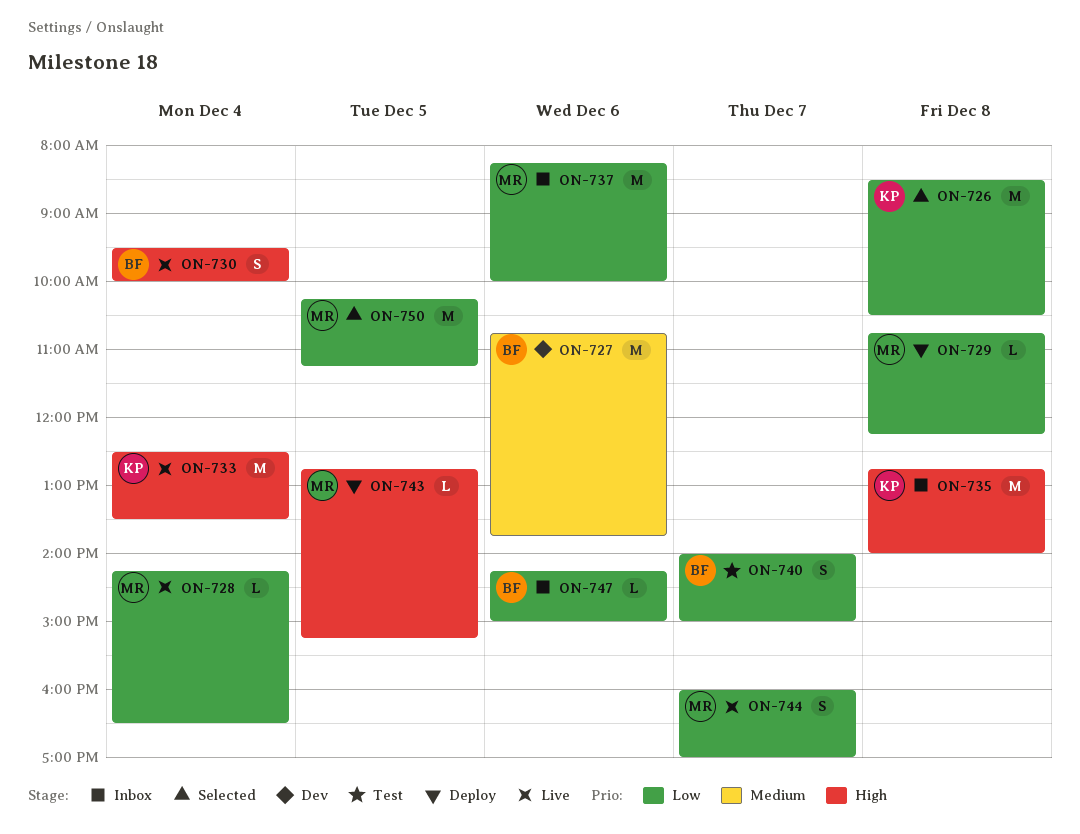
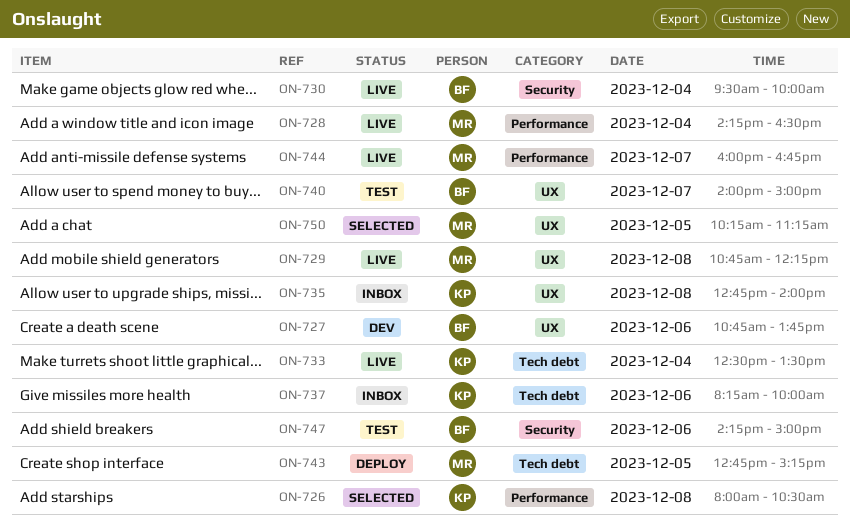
ON-726, begins: 08:30 -> 08:00
ON-729, status: Deploy -> Live
ON-737, owner: MR -> KP
ON-744, ends: 17:00 -> 16:45
ON-747, status: Inbox -> Test

